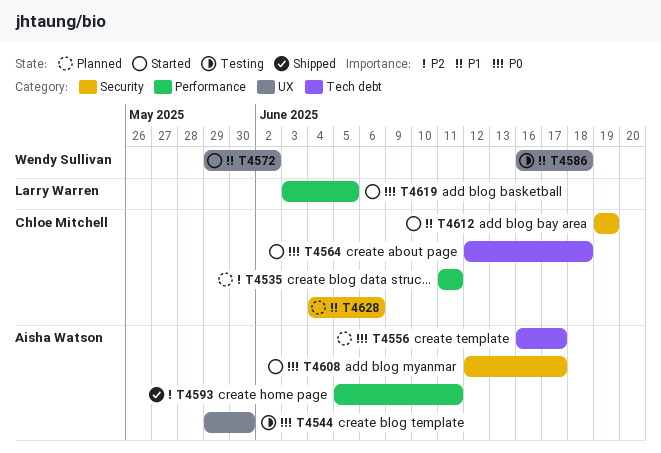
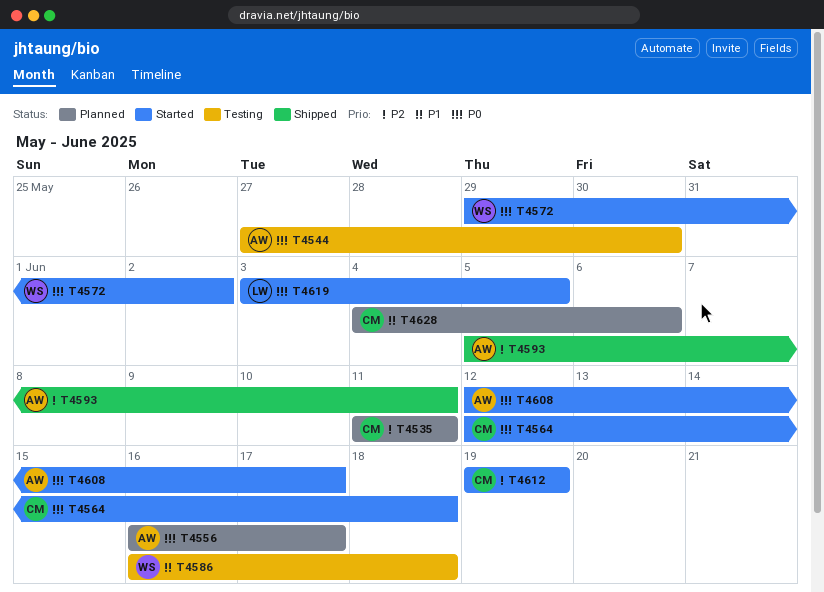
T4544, start: May 29 -> May 27
T4572, priority: P1 -> P0
T4612, priority: P1 -> P2

